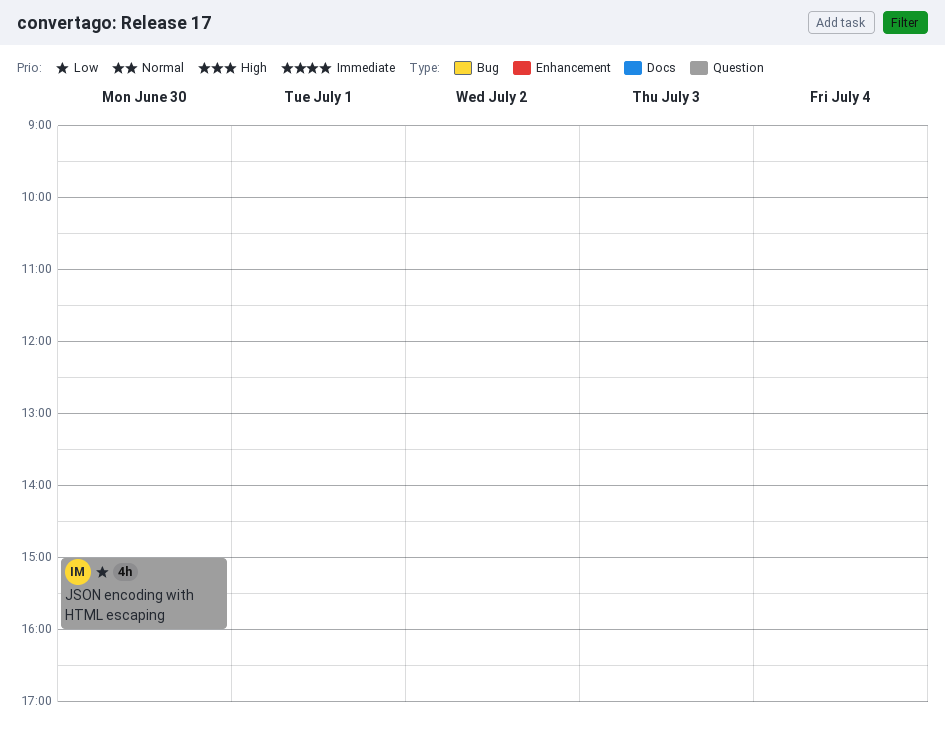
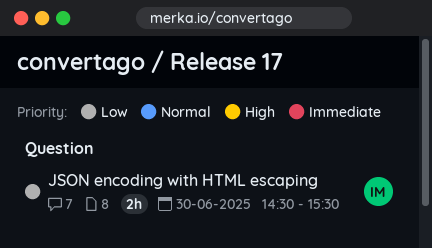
JSON encoding with HTML escaping, estimate: 4h -> 2h
JSON encoding with HTML escaping, begins: 15:00 -> 14:30
JSON encoding with HTML escaping, ends: 16:00 -> 15:30

